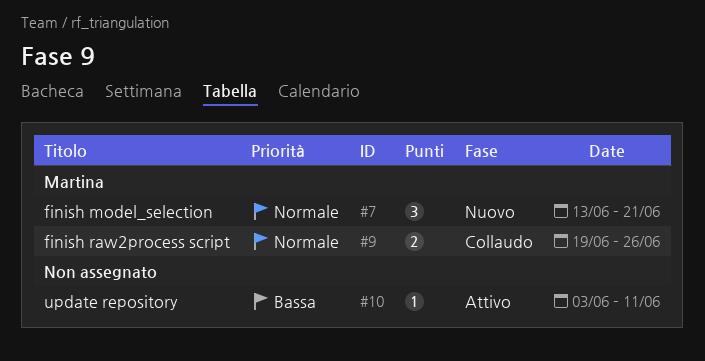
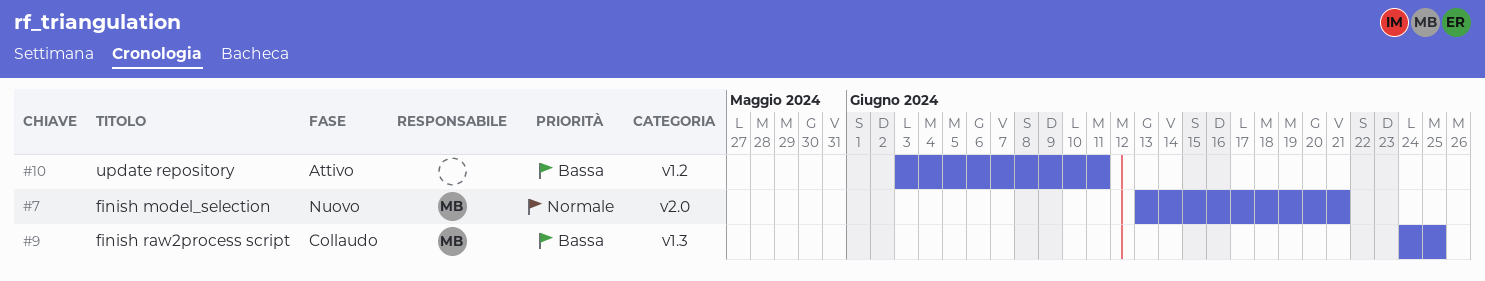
#9, priority: Normale -> Bassa
#9, start: Jun 19 -> Jun 24
#9, due: Jun 26 -> Jun 25

